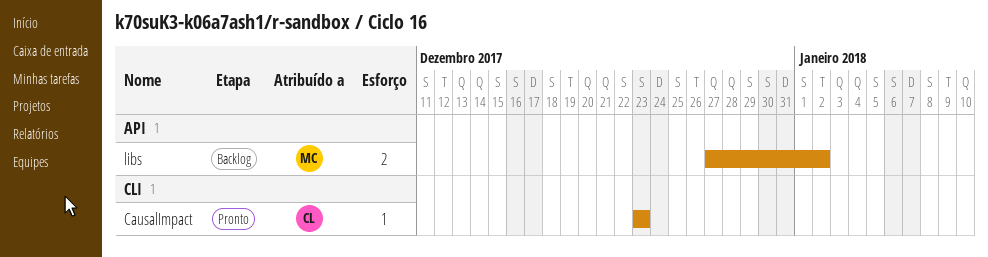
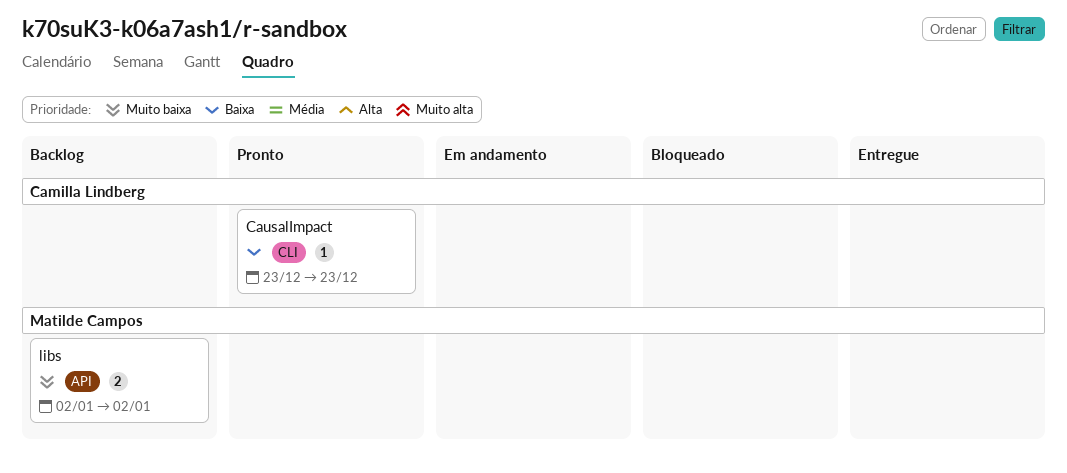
libs, start: Dec 27 -> Jan 2

